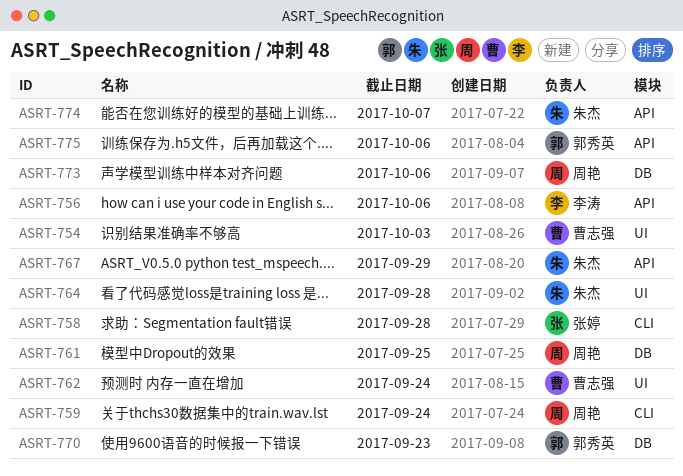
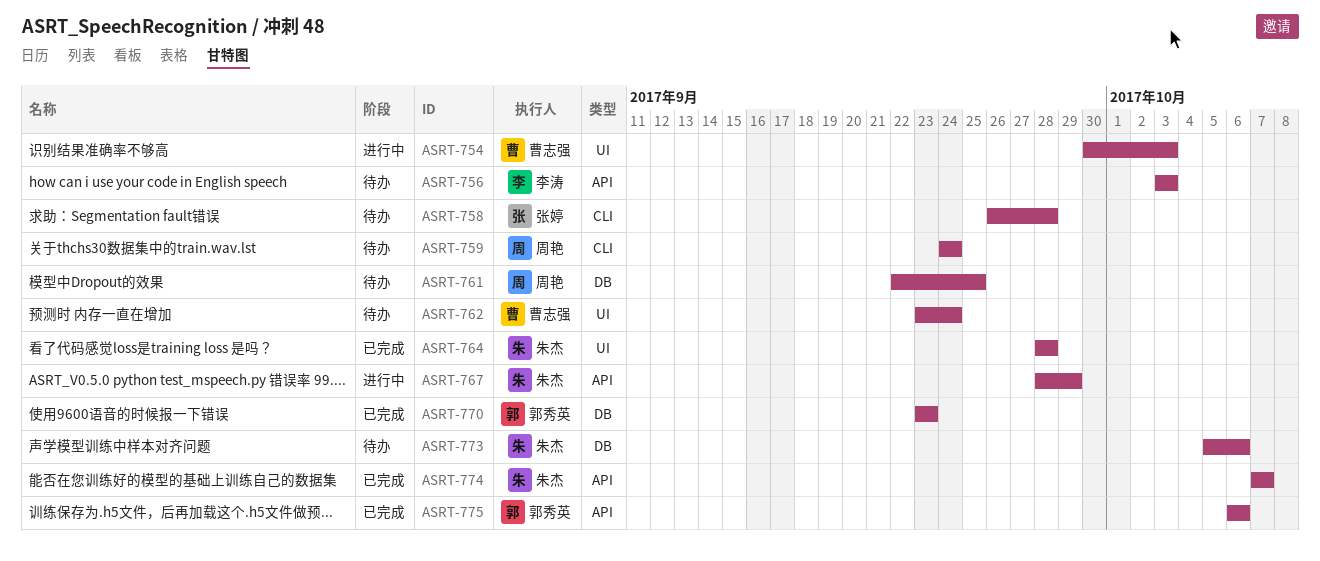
ASRT-756, due: Oct 6 -> Oct 3
ASRT-773, owner: 周艳 -> 朱杰

